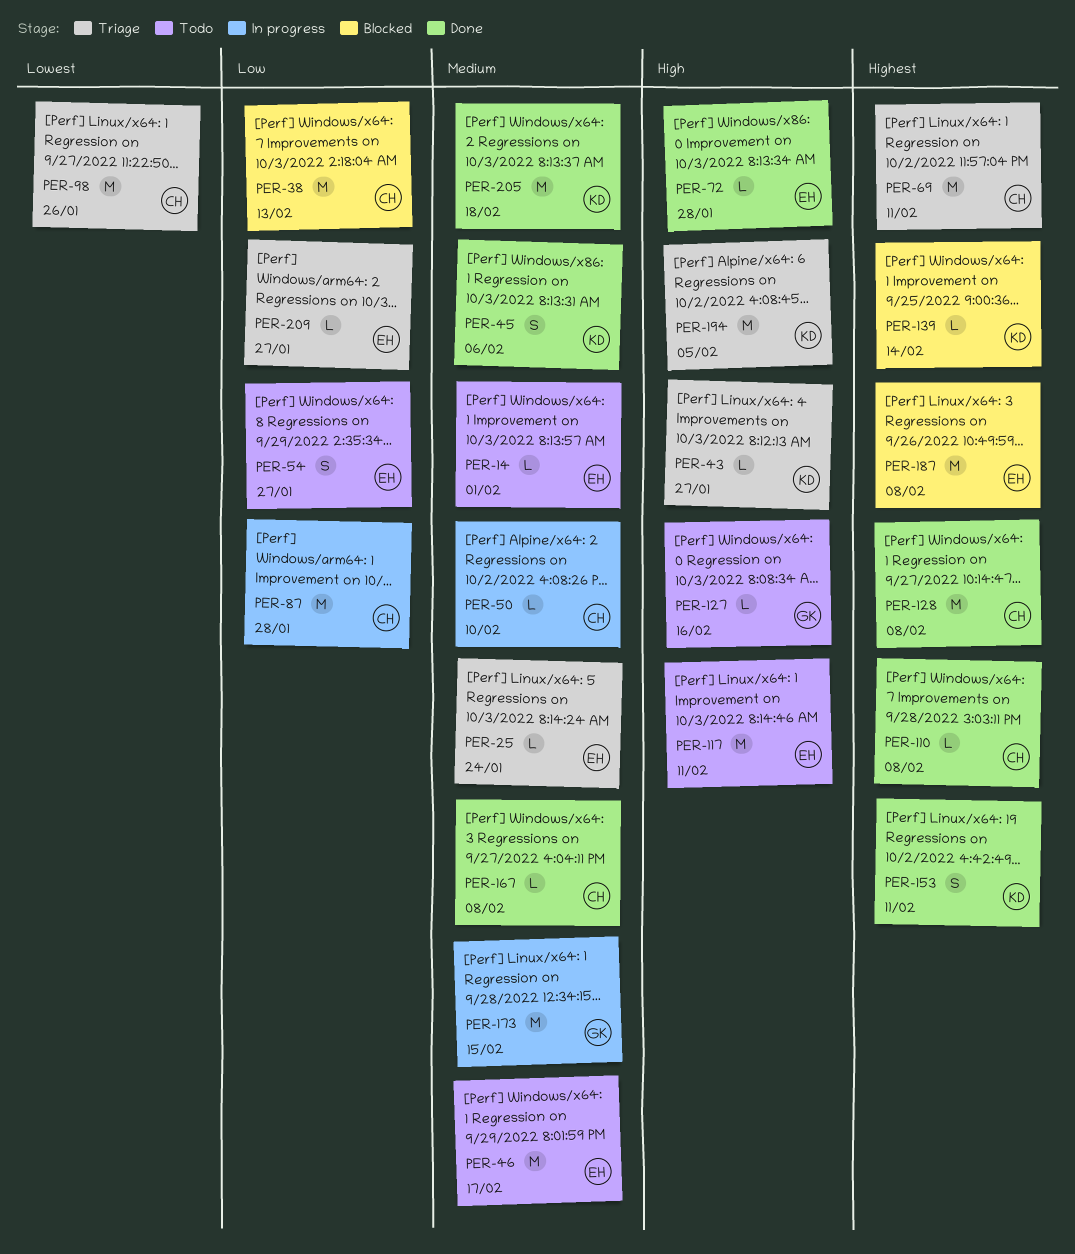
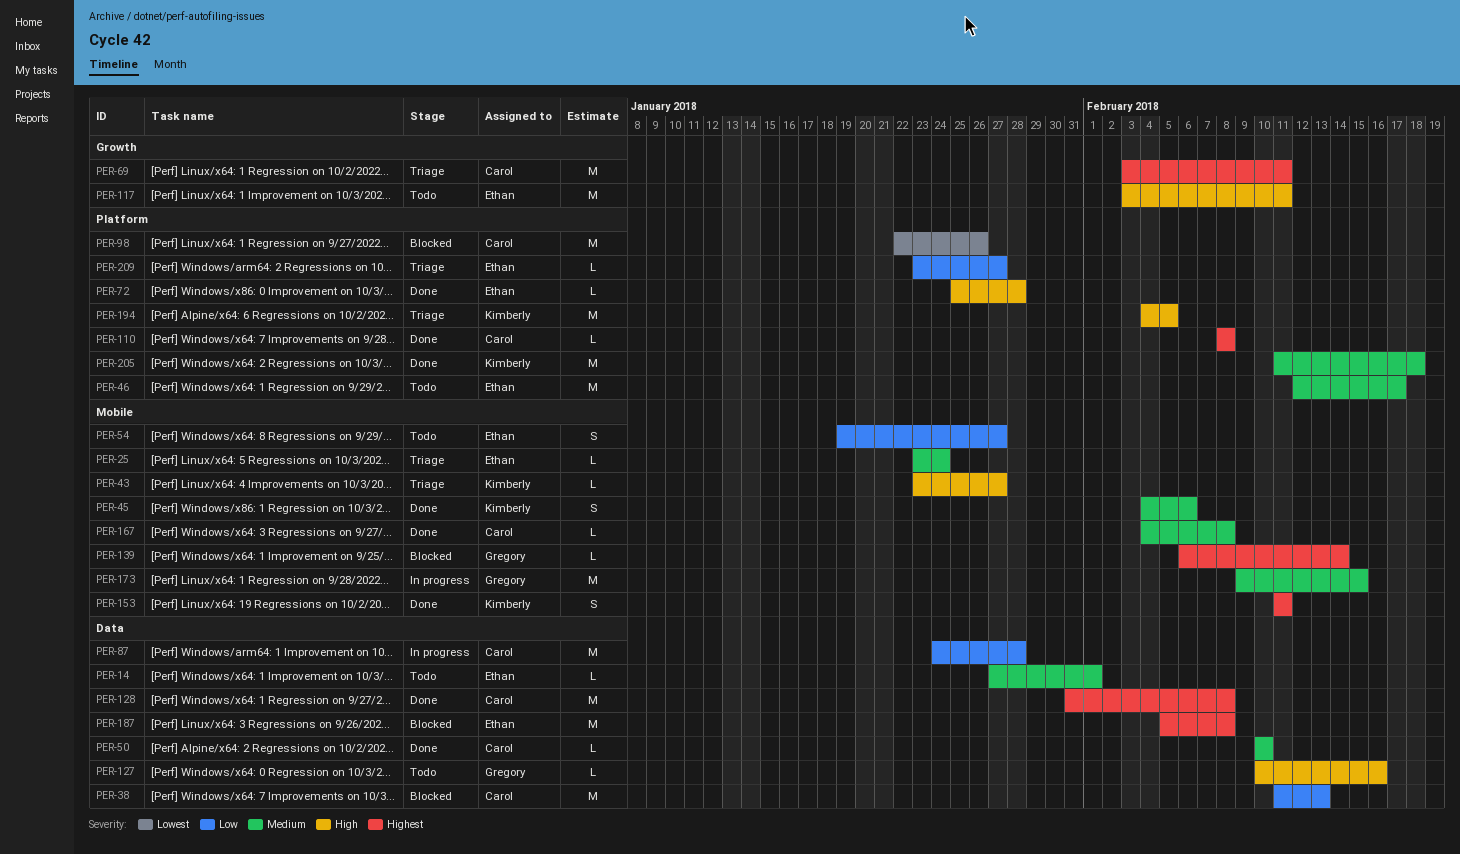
PER-50, status: In progress -> Done
PER-98, status: Triage -> Blocked
PER-139, owner: Kimberly -> Gregory

